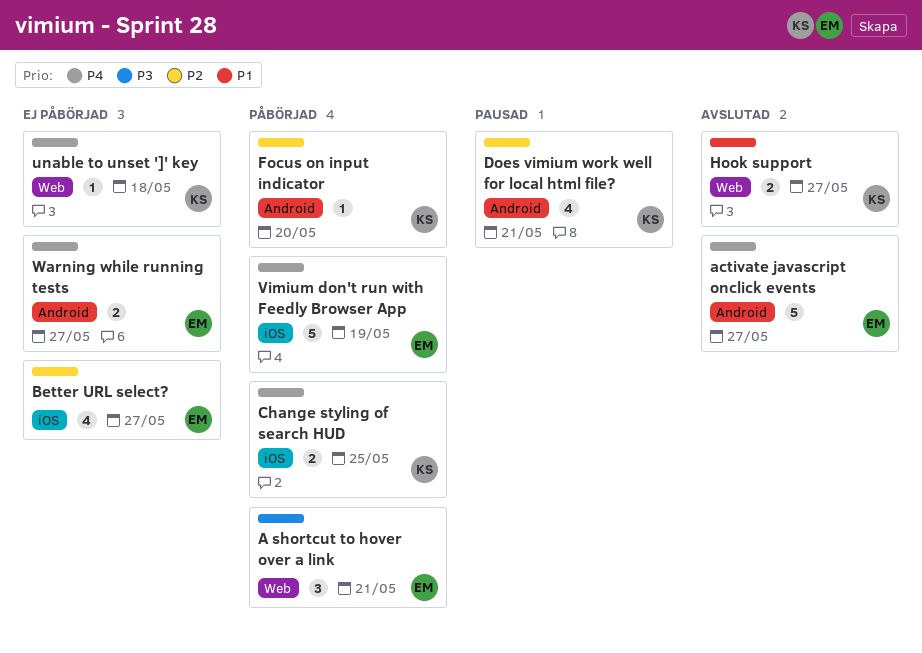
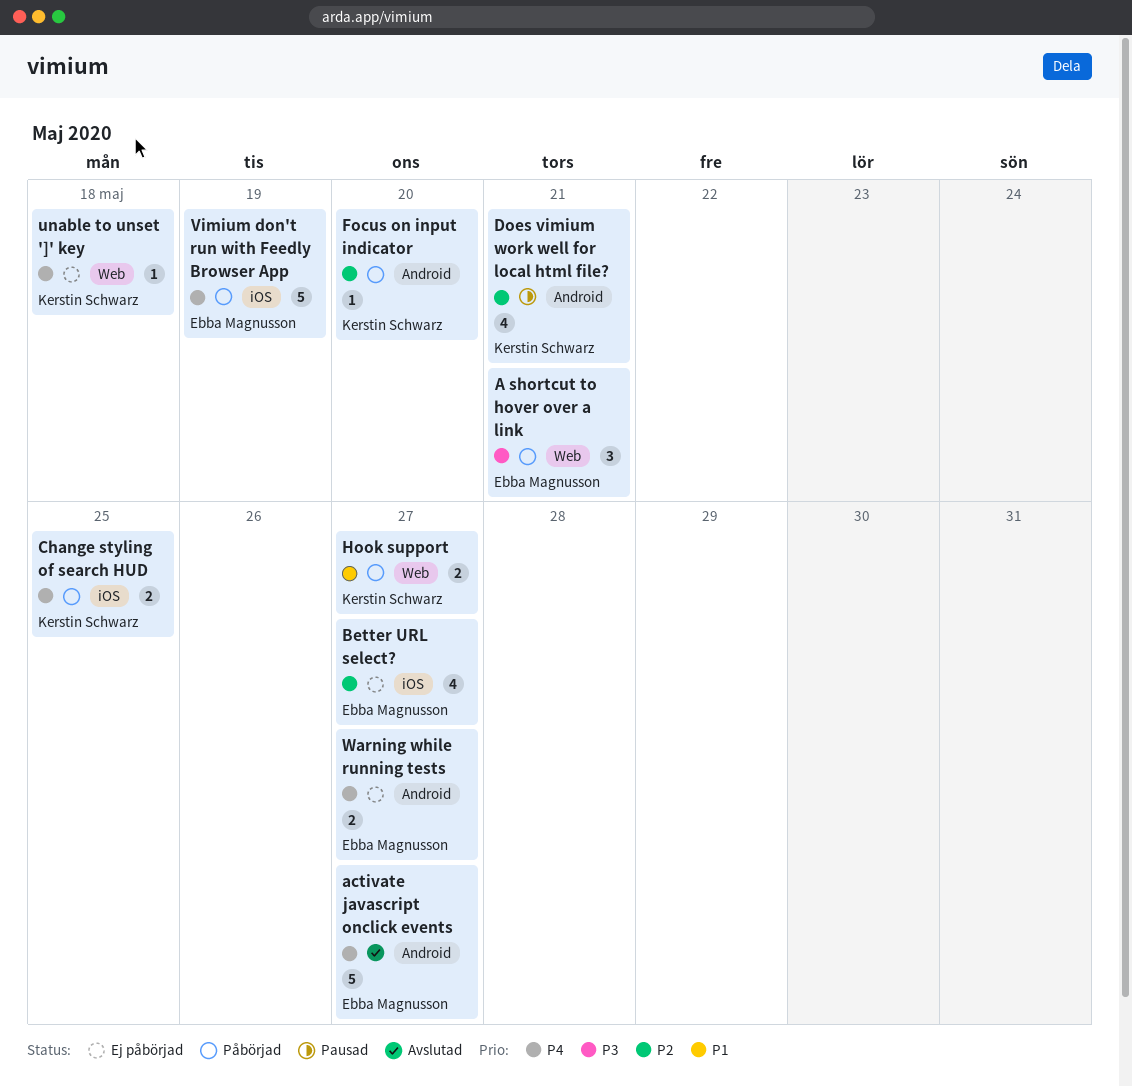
Hook support, status: Avslutad -> Påbörjad

